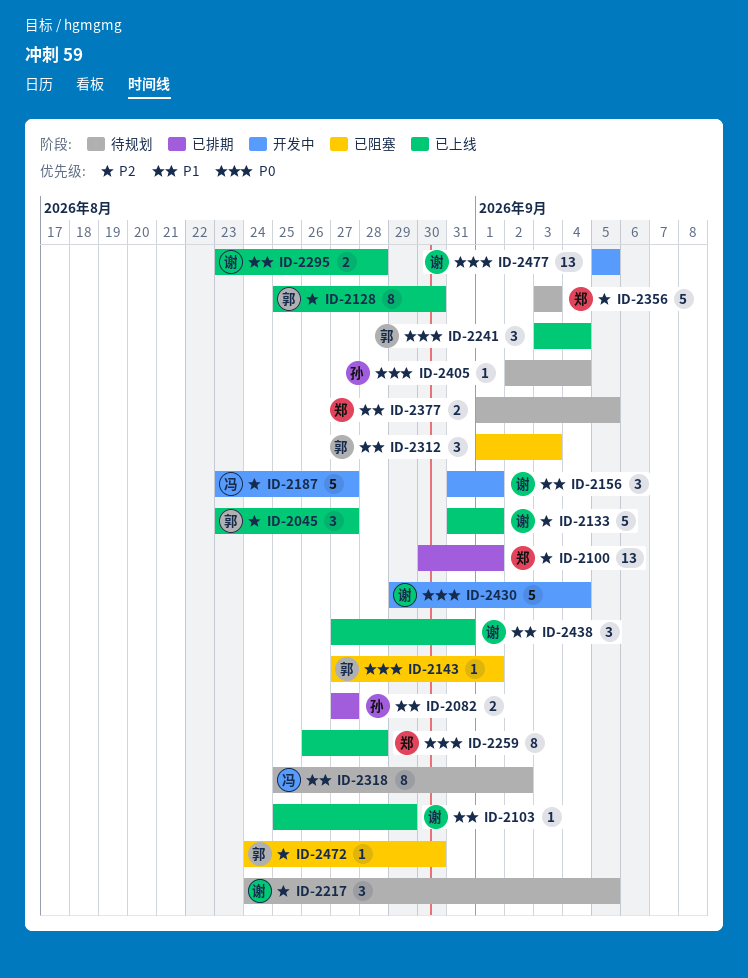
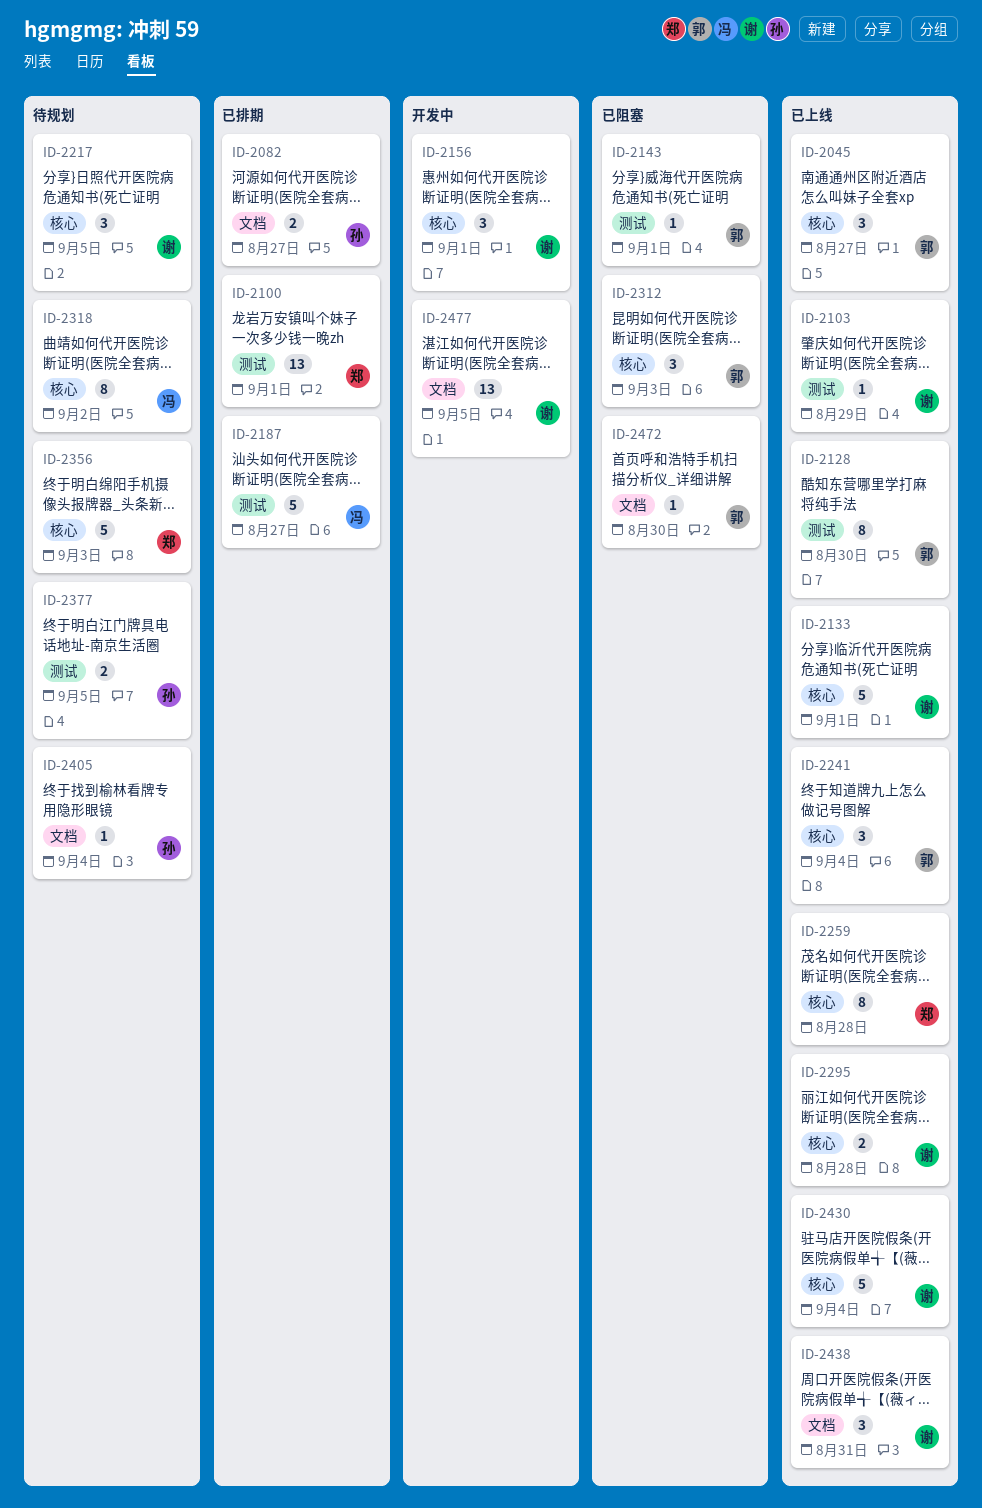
ID-2187, status: 开发中 -> 已排期
ID-2377, owner: 郑 -> 孙
ID-2430, status: 开发中 -> 已上线

